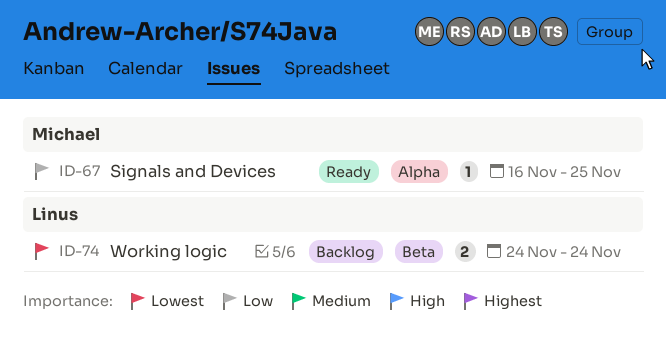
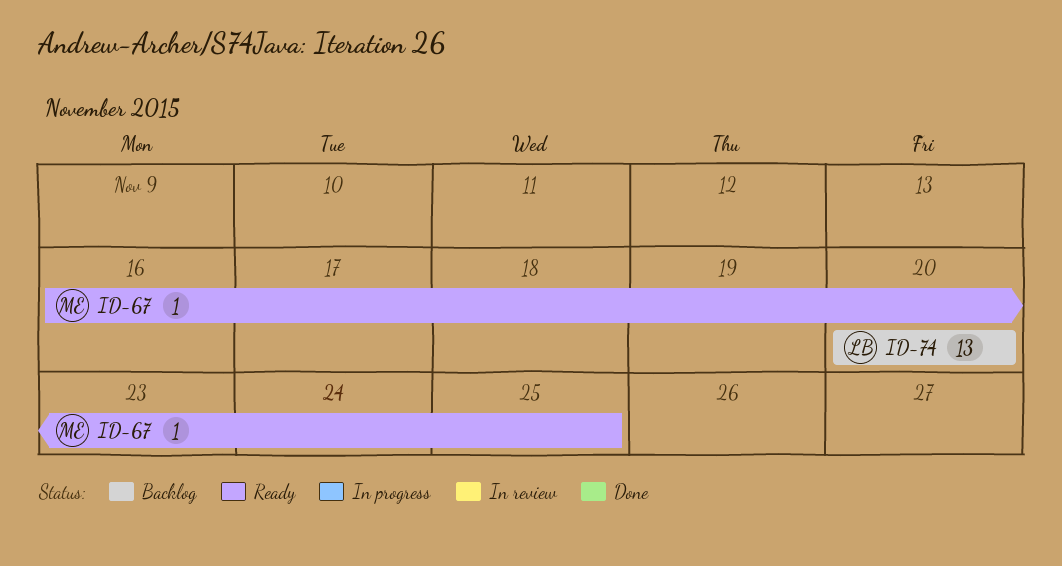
ID-74, estimate: 2 -> 13
ID-74, start: Nov 24 -> Nov 20
ID-74, due: Nov 24 -> Nov 20

